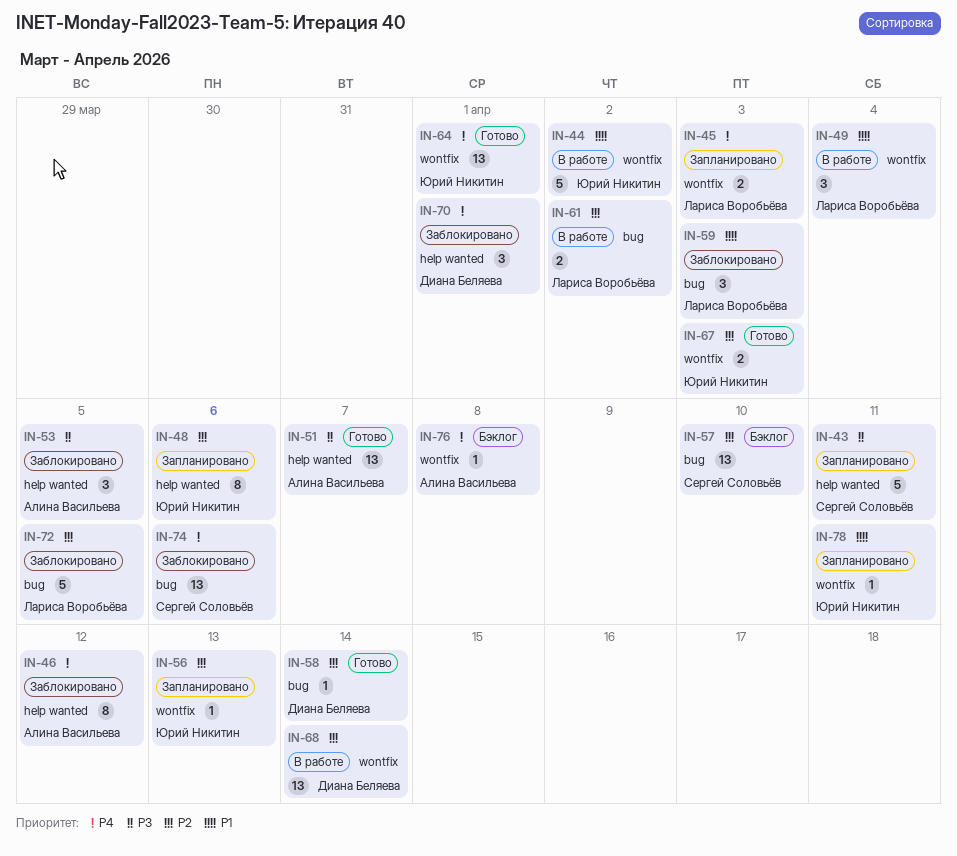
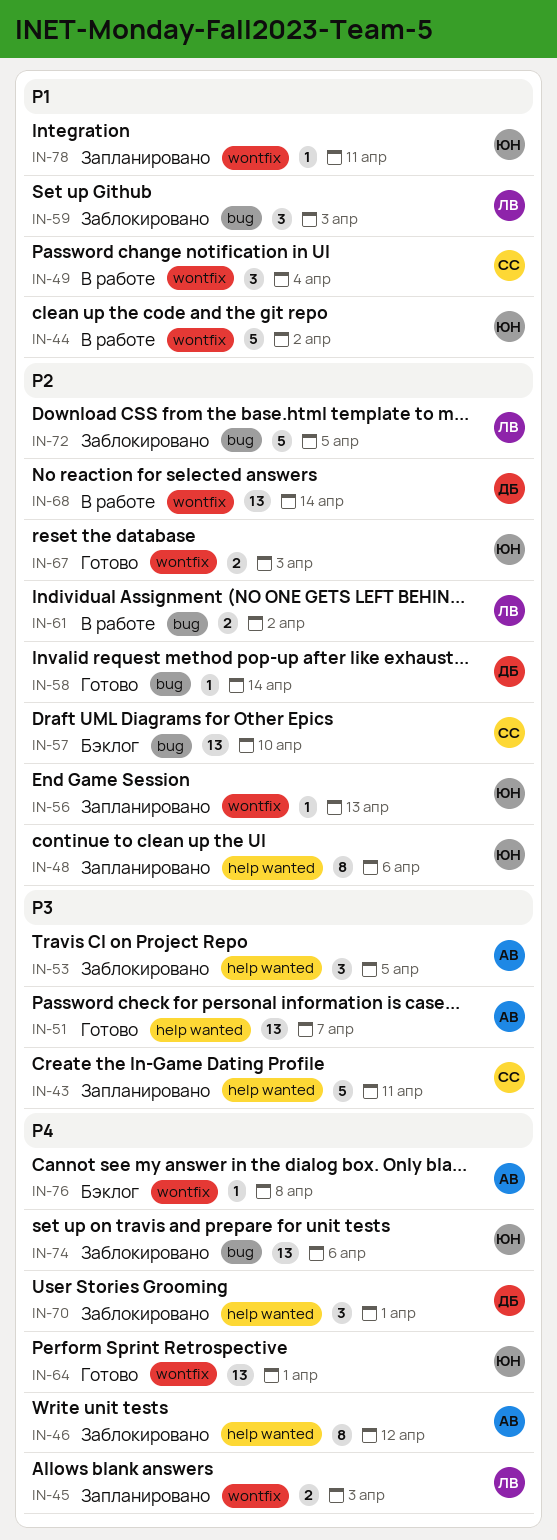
IN-49, owner: Лариса Воробьёва -> Сергей Соловьёв
IN-74, owner: Сергей Соловьёв -> Юрий Никитин

